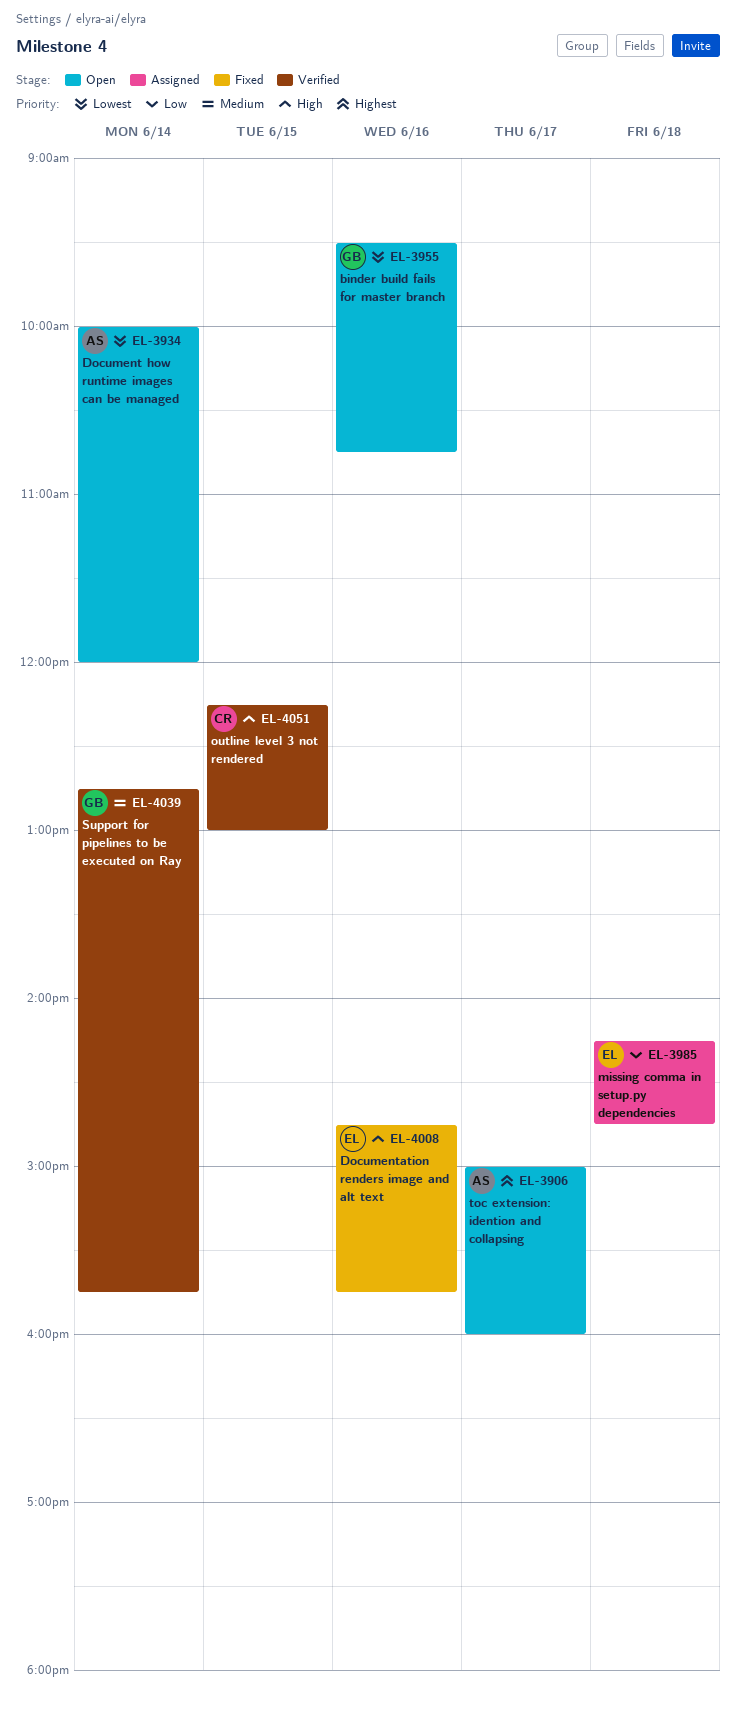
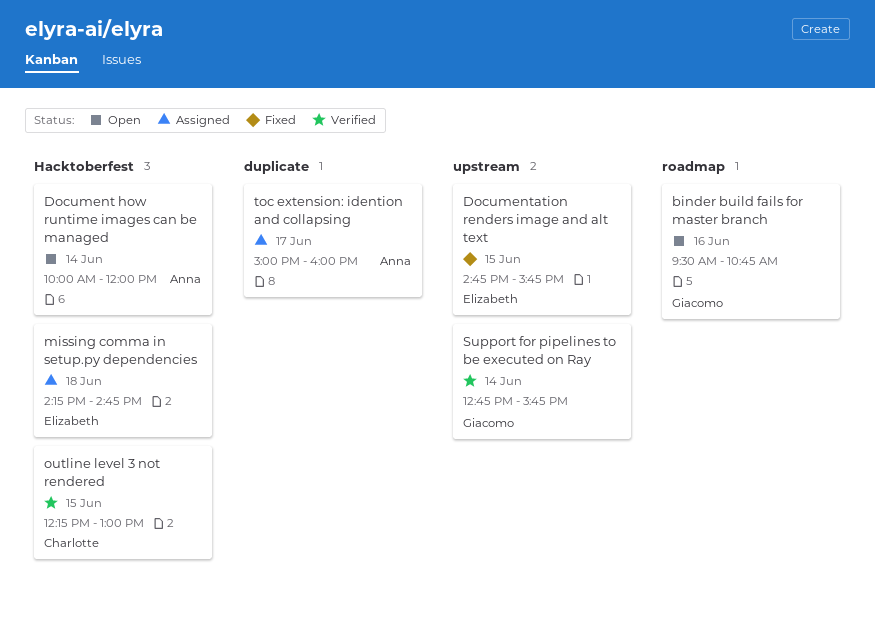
Documentation renders image and alt text, day: Jun 16 -> Jun 15
toc extension: idention and collapsing, status: Open -> Assigned

